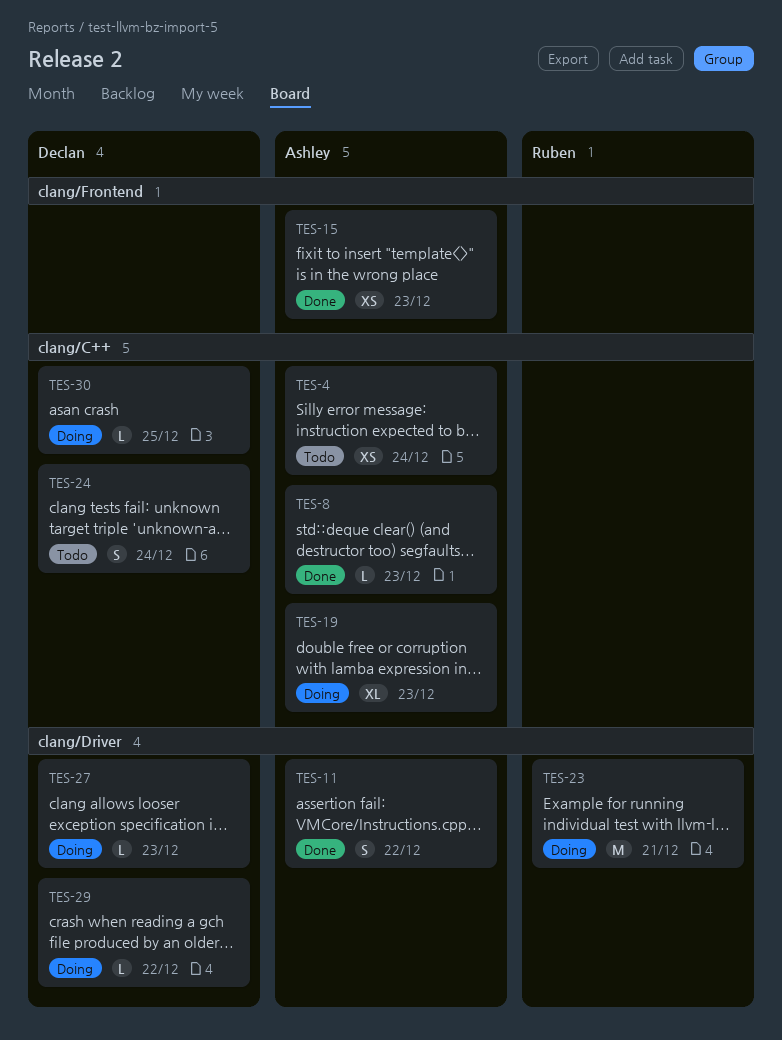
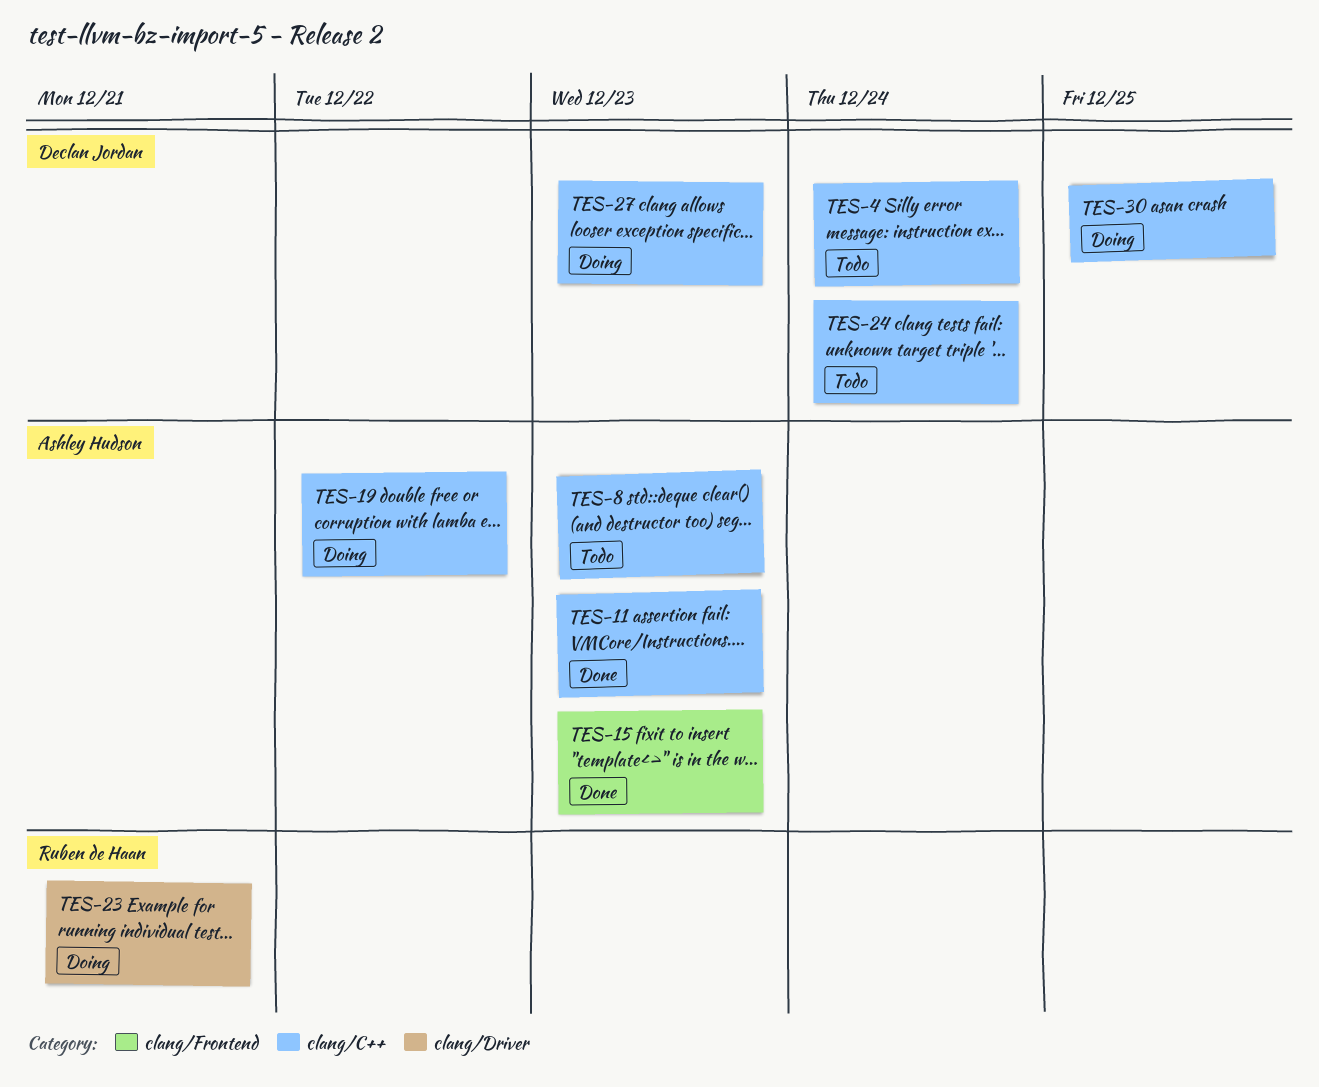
TES-4, owner: Ashley Hudson -> Declan Jordan
TES-8, status: Done -> Todo
TES-11, label: clang/Driver -> clang/C++
TES-11, due: Dec 22 -> Dec 23
TES-19, due: Dec 23 -> Dec 22
TES-27, label: clang/Driver -> clang/C++
TES-29: present -> none

